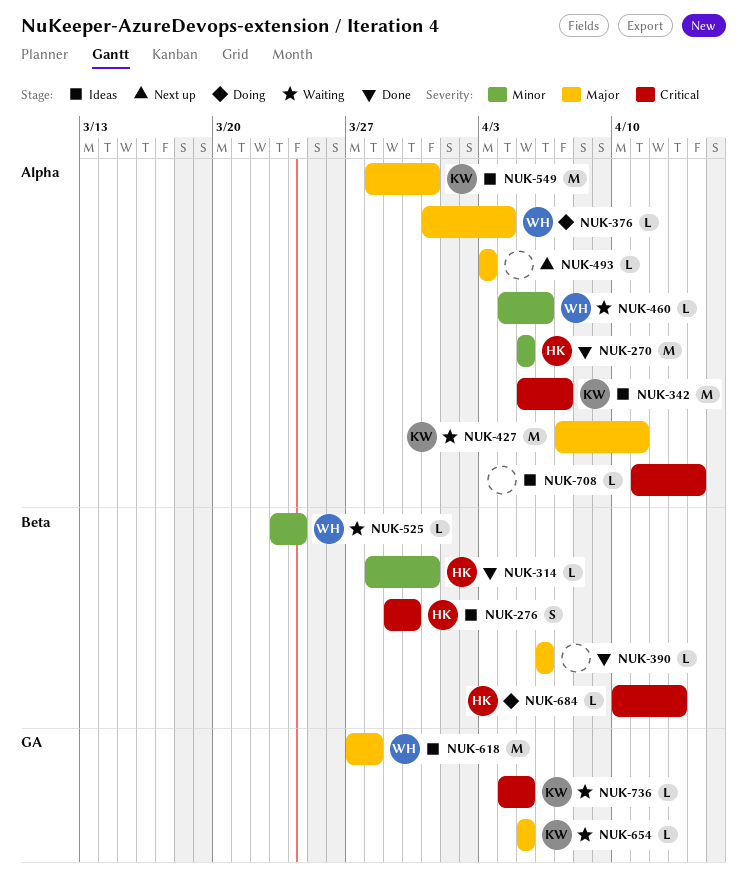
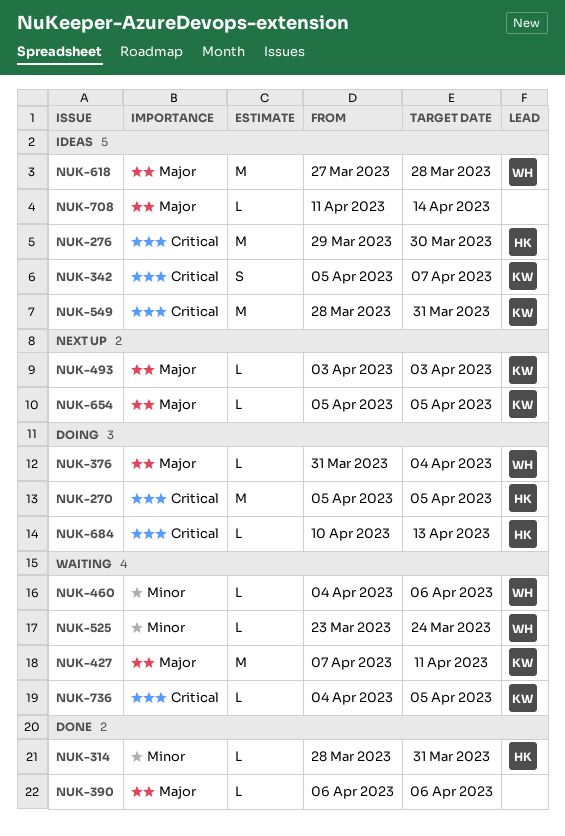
NUK-270, status: Done -> Doing
NUK-270, priority: Minor -> Critical
NUK-276, estimate: S -> M
NUK-342, estimate: M -> S
NUK-493, owner: none -> KW
NUK-549, priority: Major -> Critical
NUK-654, status: Waiting -> Next up
NUK-708, priority: Critical -> Major

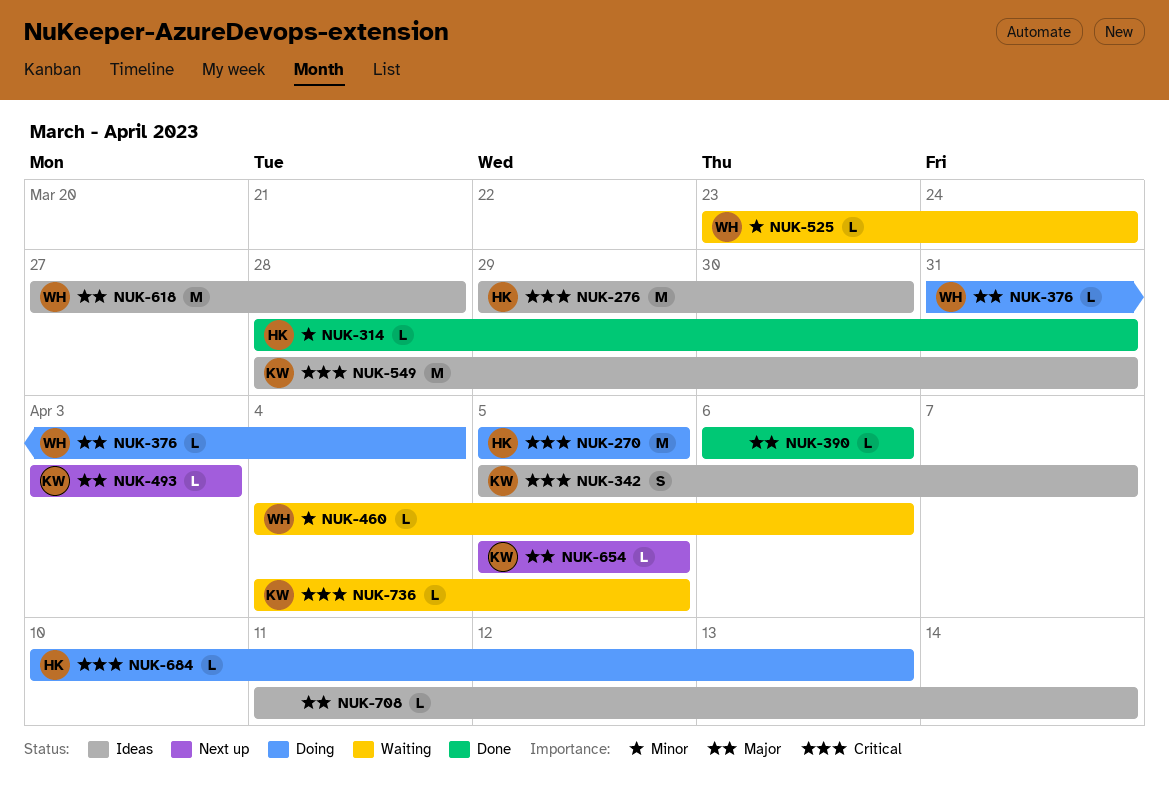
NUK-427: present -> none

